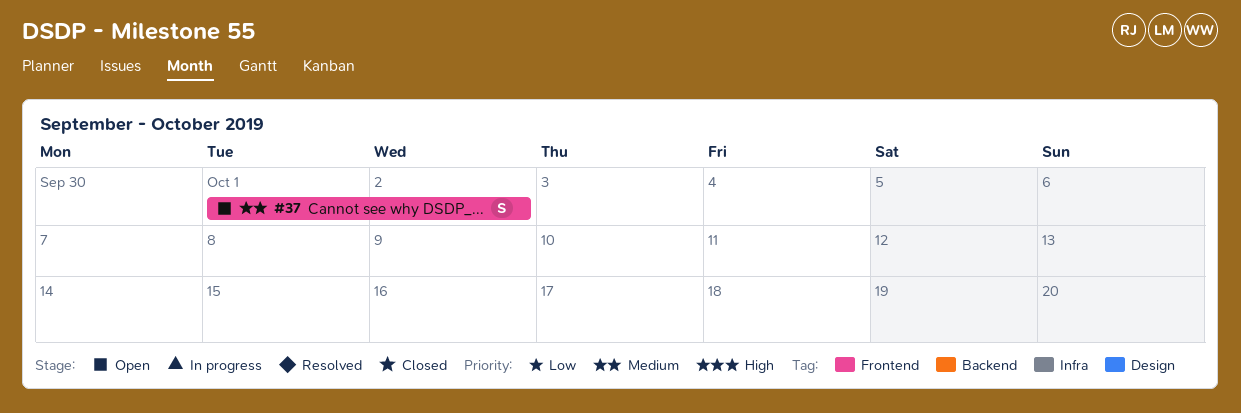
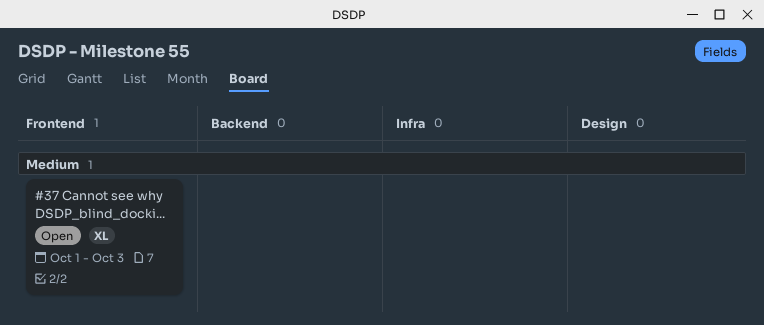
#37, estimate: S -> XL
#37, due: Oct 2 -> Oct 3

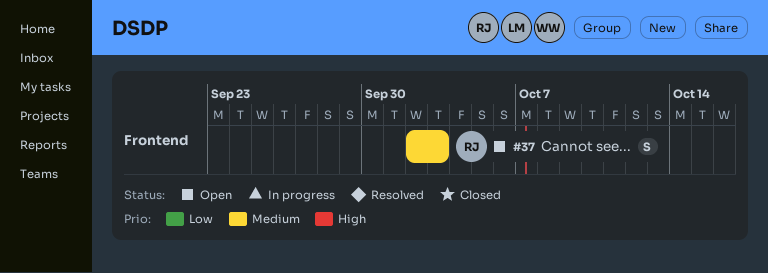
#37, estimate: XL -> S
#37, start: Oct 1 -> Oct 2

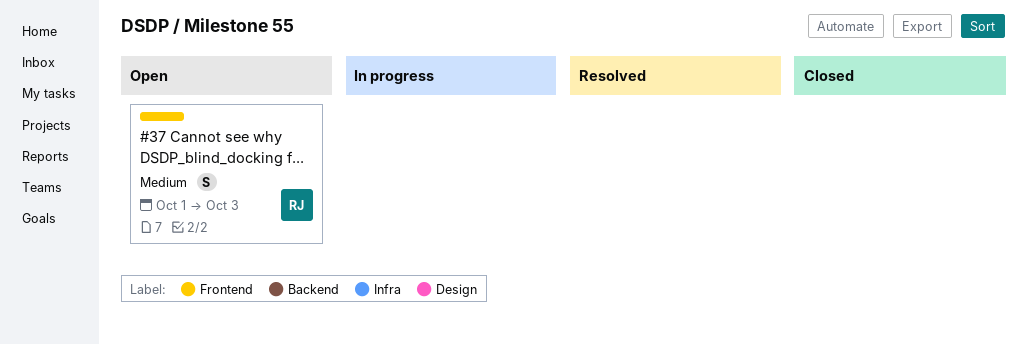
#37, start: Oct 2 -> Oct 1

